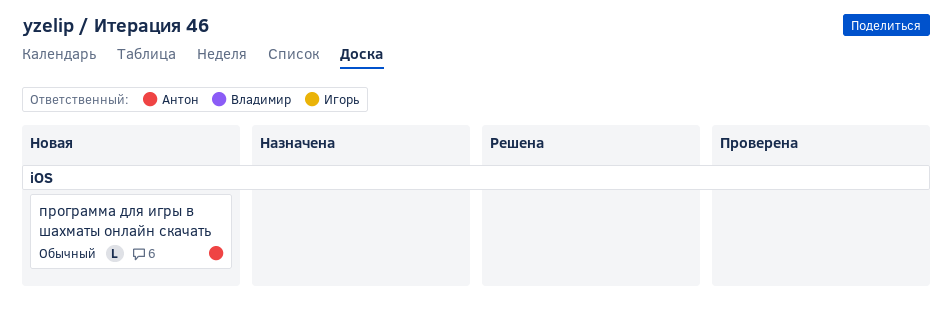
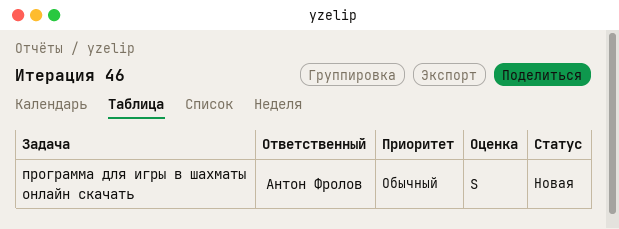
программа для игры в шахматы онлайн скачать, estimate: L -> S

